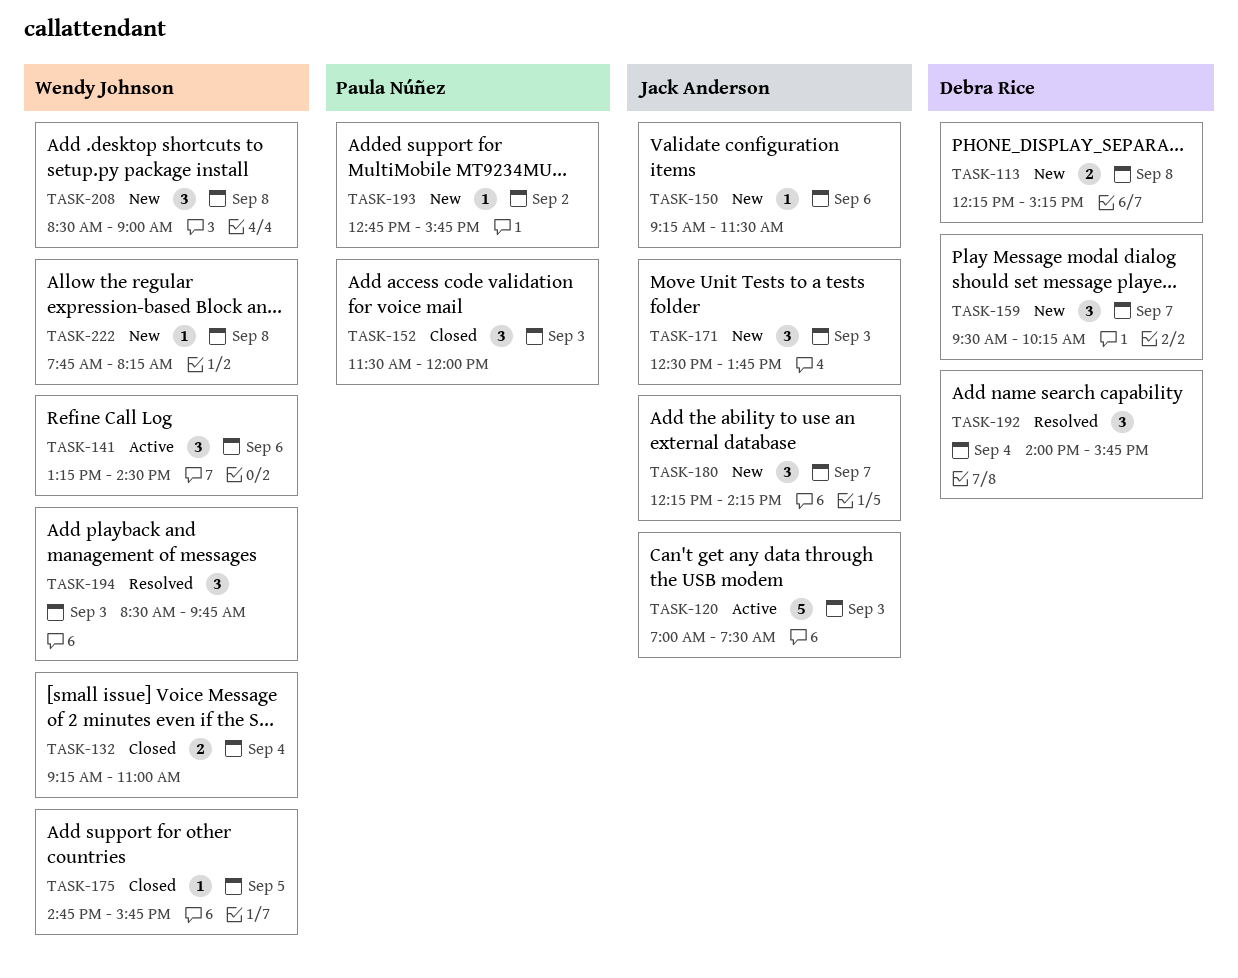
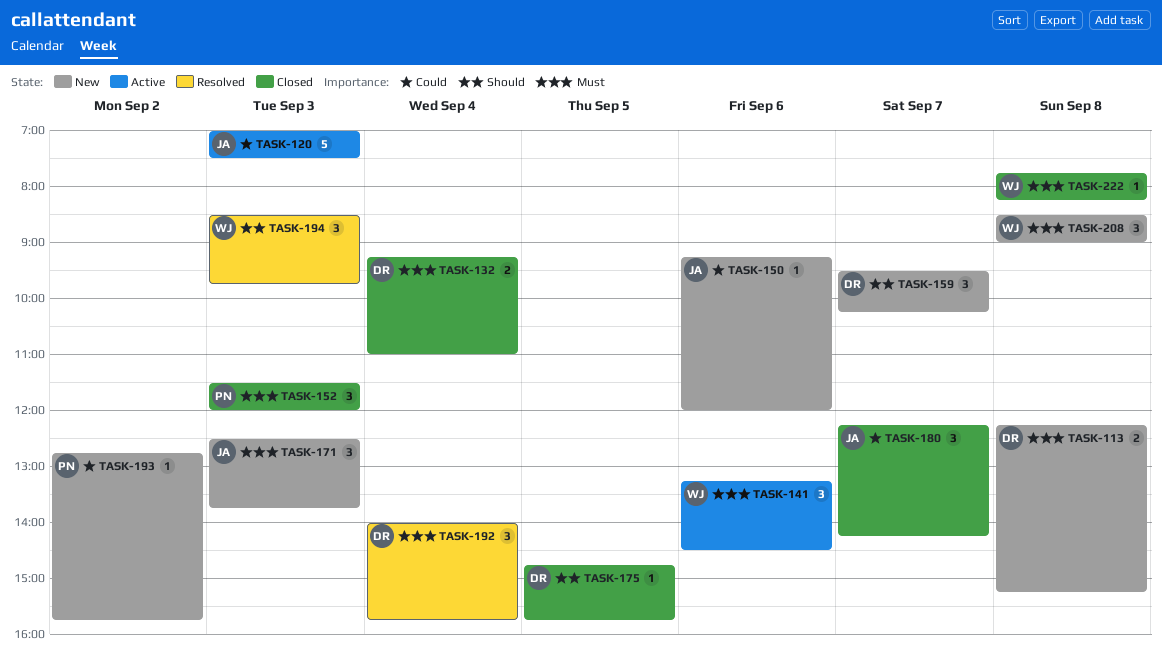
TASK-132, owner: Wendy Johnson -> Debra Rice
TASK-150, ends: 11:30 -> 12:00
TASK-175, owner: Wendy Johnson -> Debra Rice
TASK-180, status: New -> Closed
TASK-222, status: New -> Closed

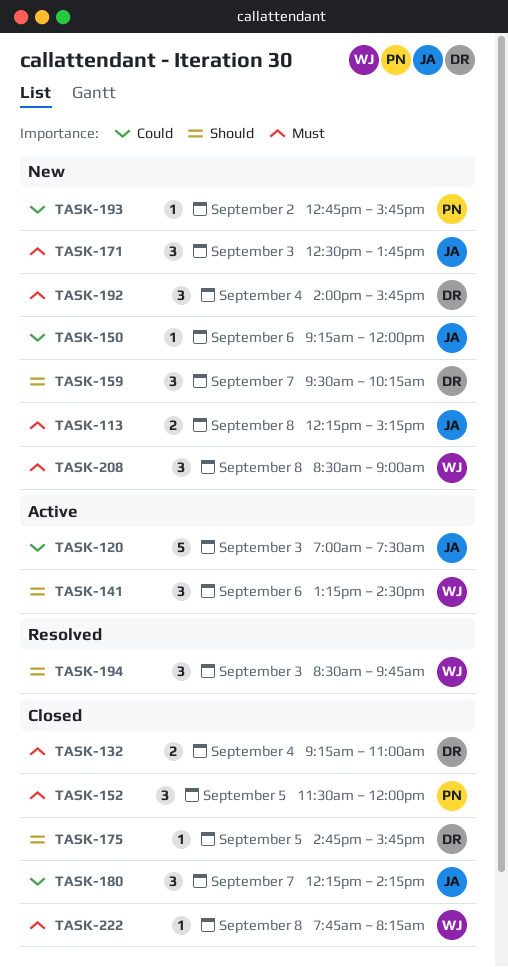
TASK-113, owner: DR -> JA
TASK-141, priority: Must -> Should
TASK-152, day: Sep 3 -> Sep 5
TASK-192, status: Resolved -> New

